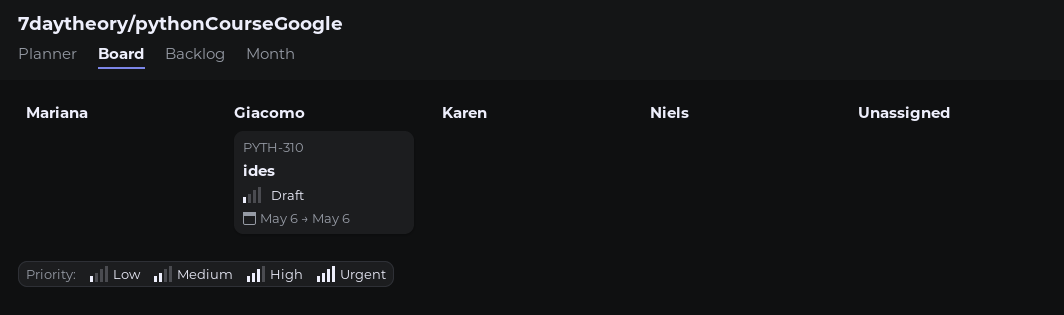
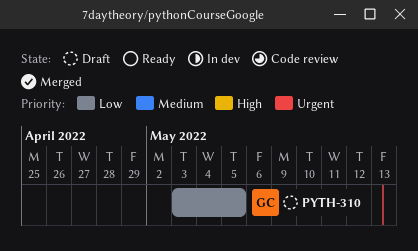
PYTH-310, start: May 6 -> May 3
PYTH-310, due: May 6 -> May 5

